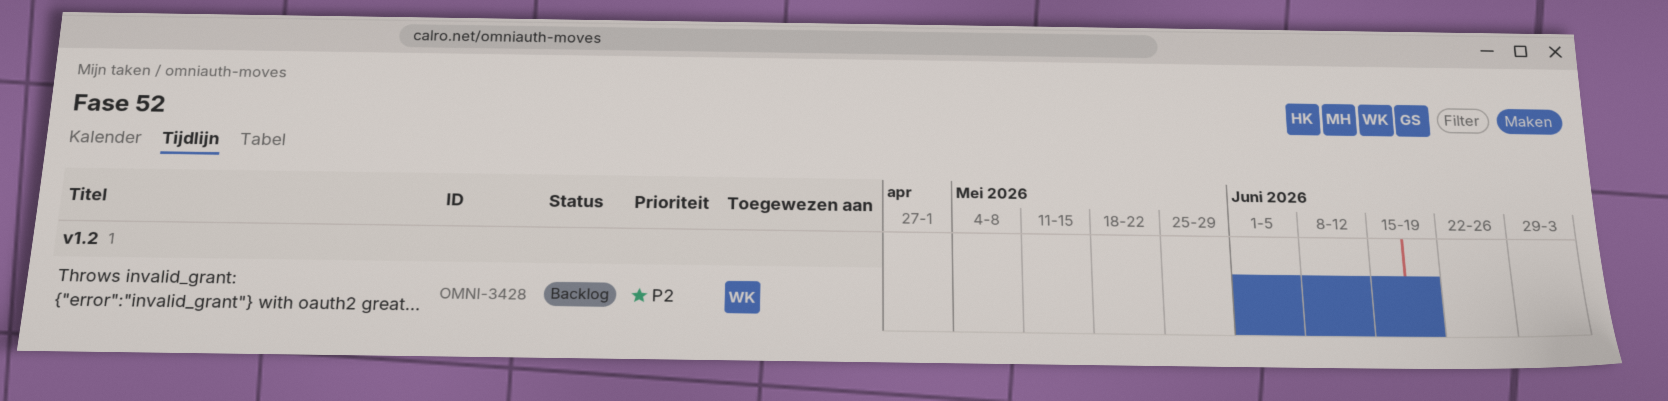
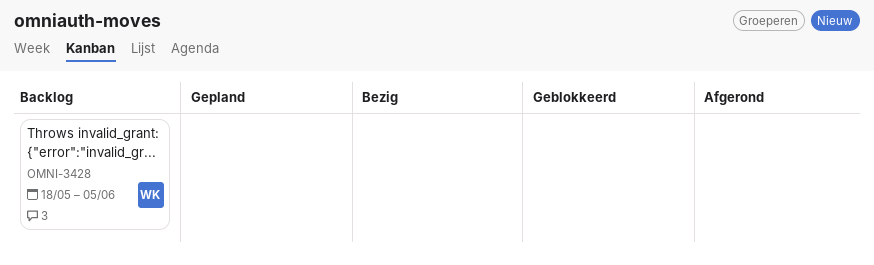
OMNI-3428, start: Jun 1 -> May 18
OMNI-3428, due: Jun 19 -> Jun 5

